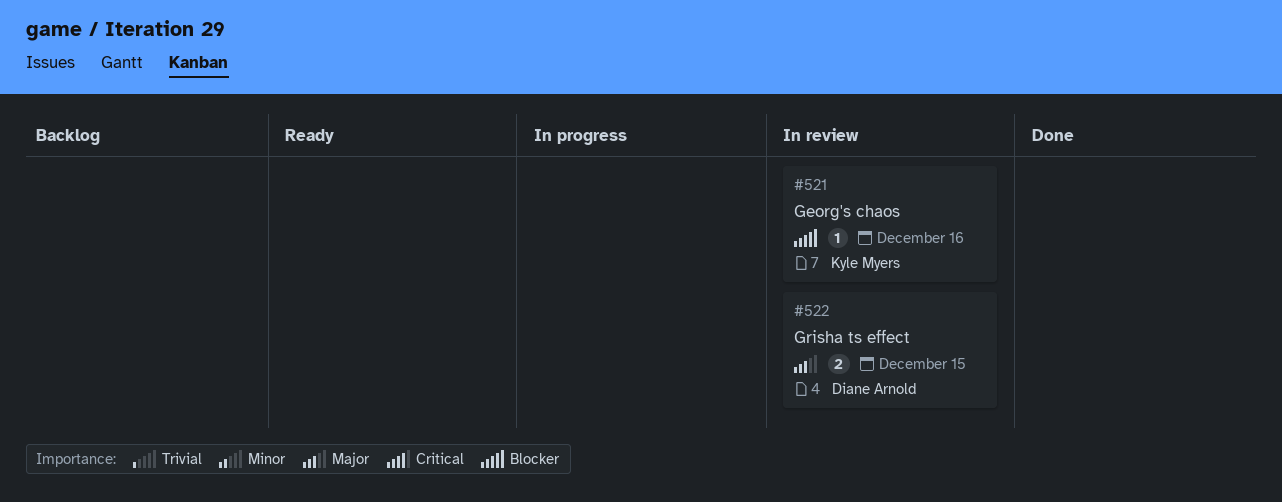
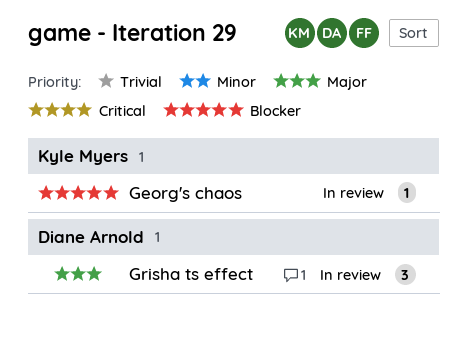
Grisha ts effect, estimate: 2 -> 3

